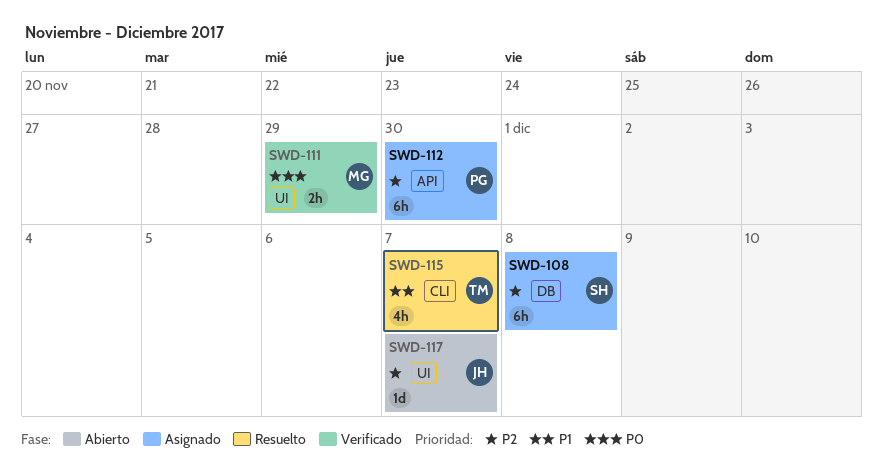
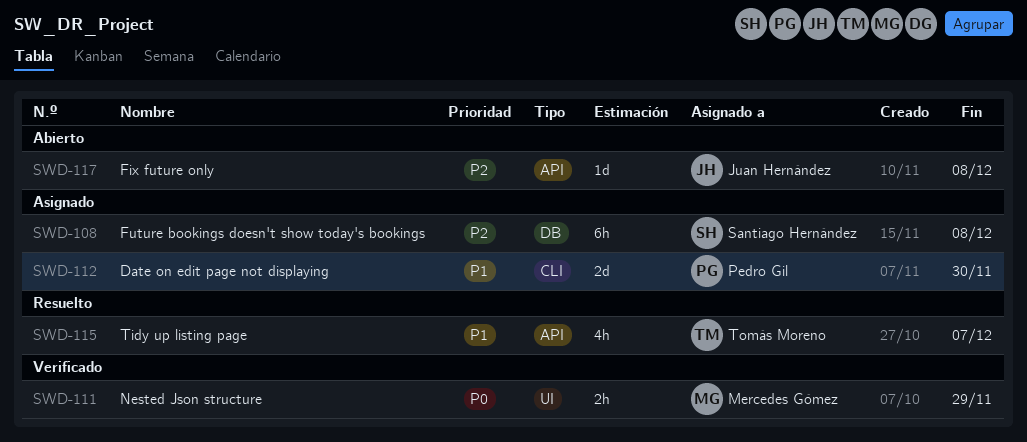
SWD-112, priority: P2 -> P1
SWD-112, label: API -> CLI
SWD-112, estimate: 6h -> 2d
SWD-115, label: CLI -> API
SWD-117, label: UI -> API
SWD-117, due: Dec 7 -> Dec 8

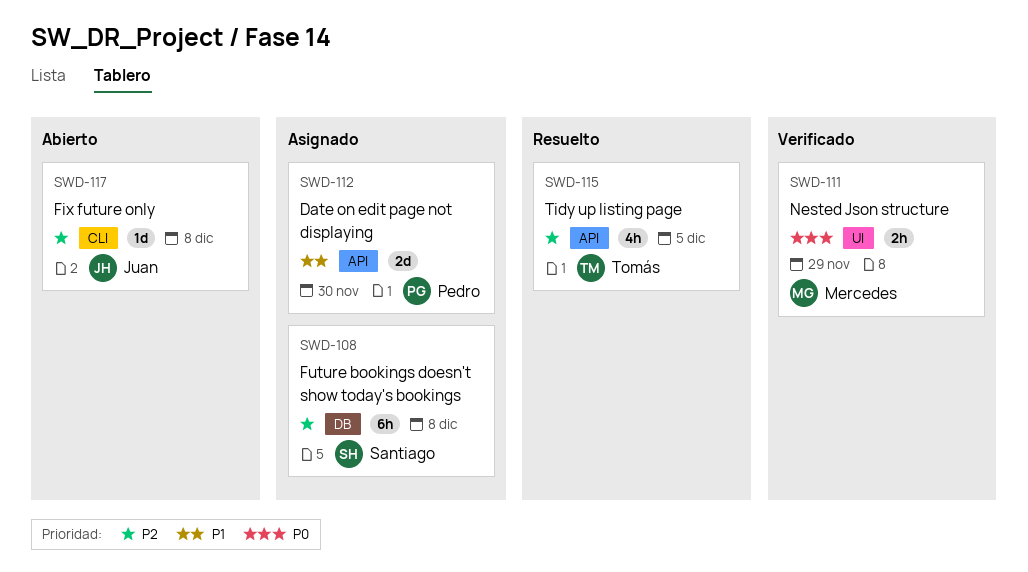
SWD-112, label: CLI -> API
SWD-115, priority: P1 -> P2
SWD-115, due: Dec 7 -> Dec 5
SWD-117, label: API -> CLI

